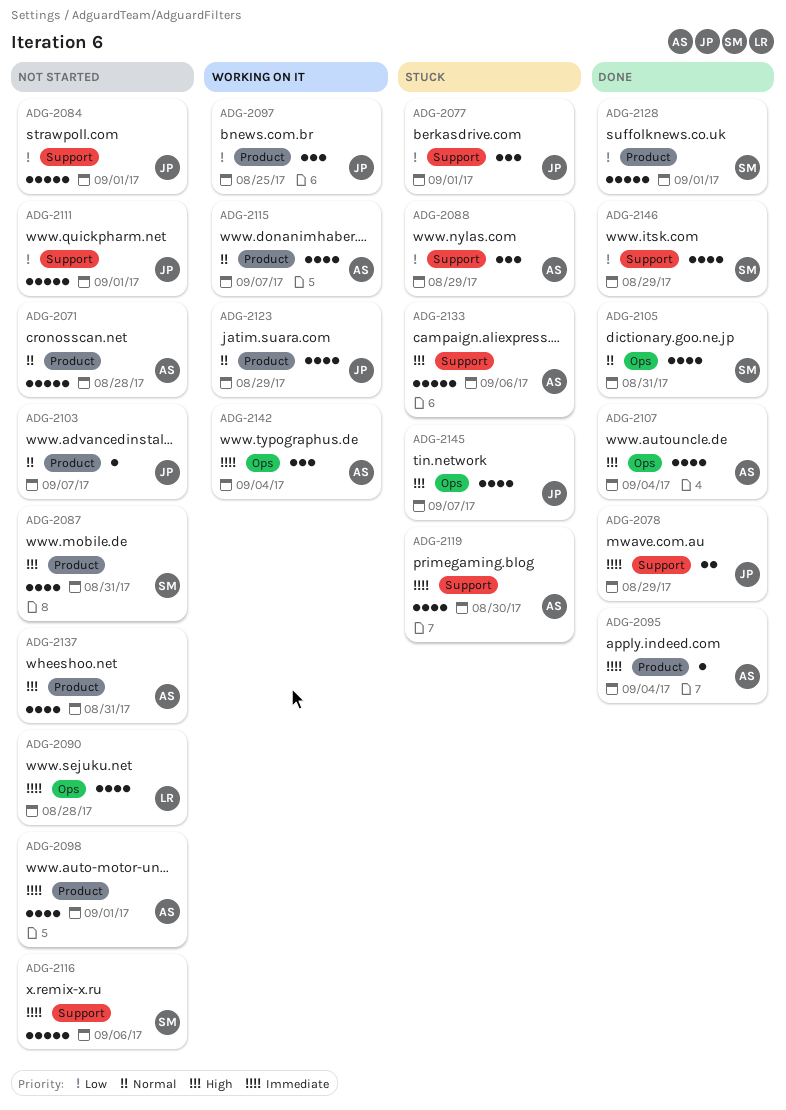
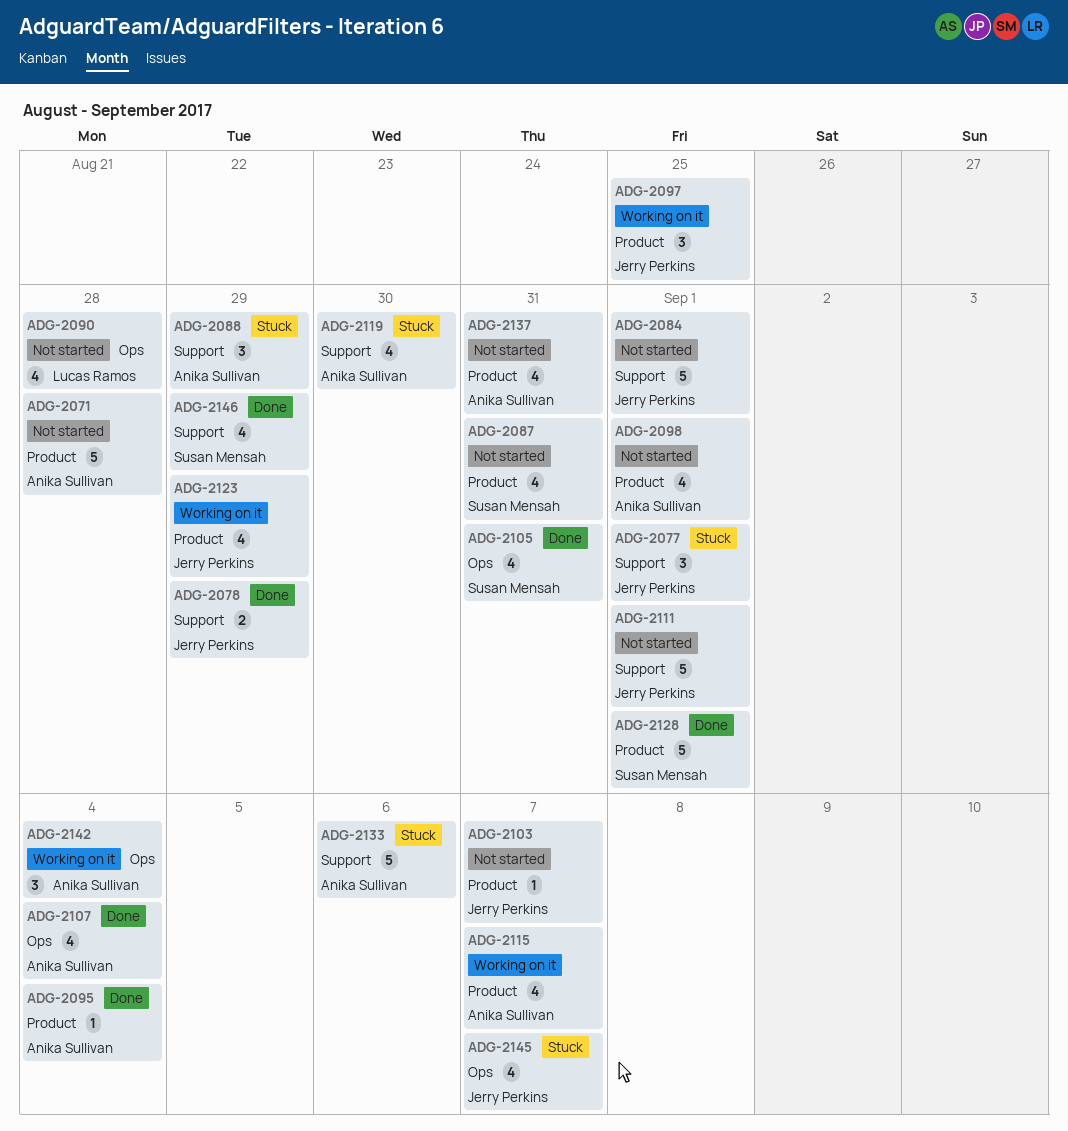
ADG-2116: present -> none

